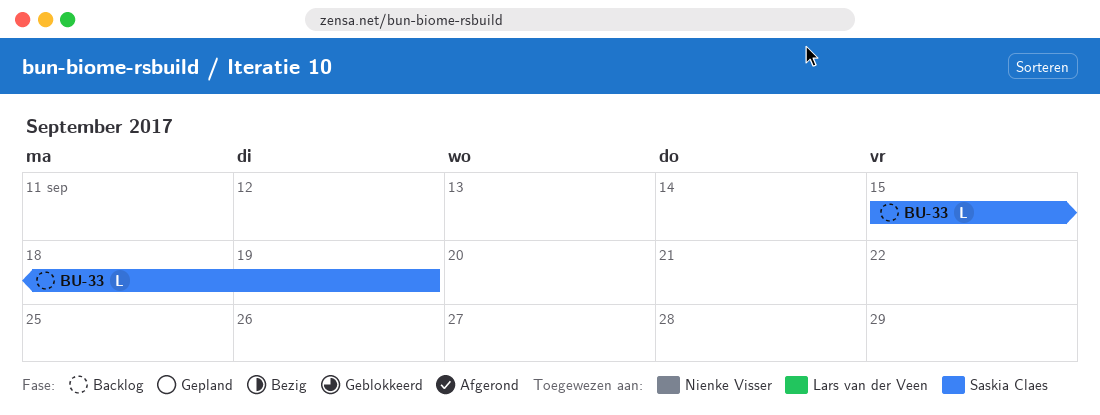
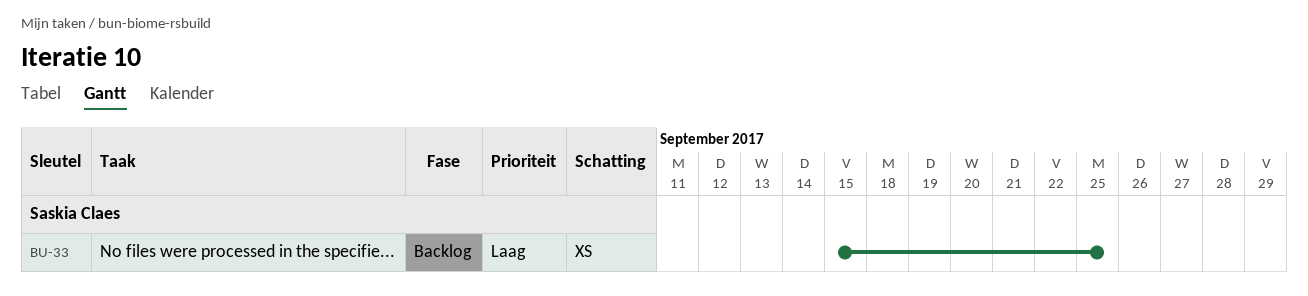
BU-33, estimate: L -> XS
BU-33, due: Sep 19 -> Sep 25

